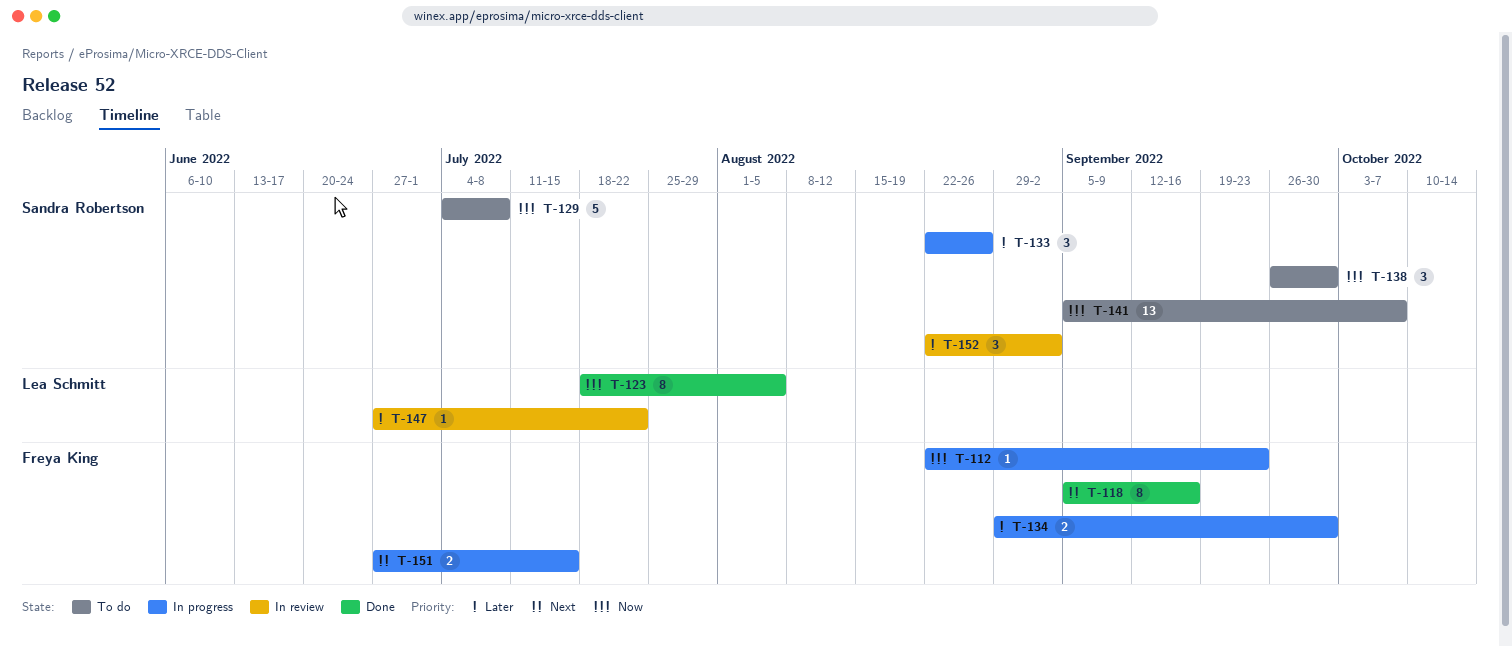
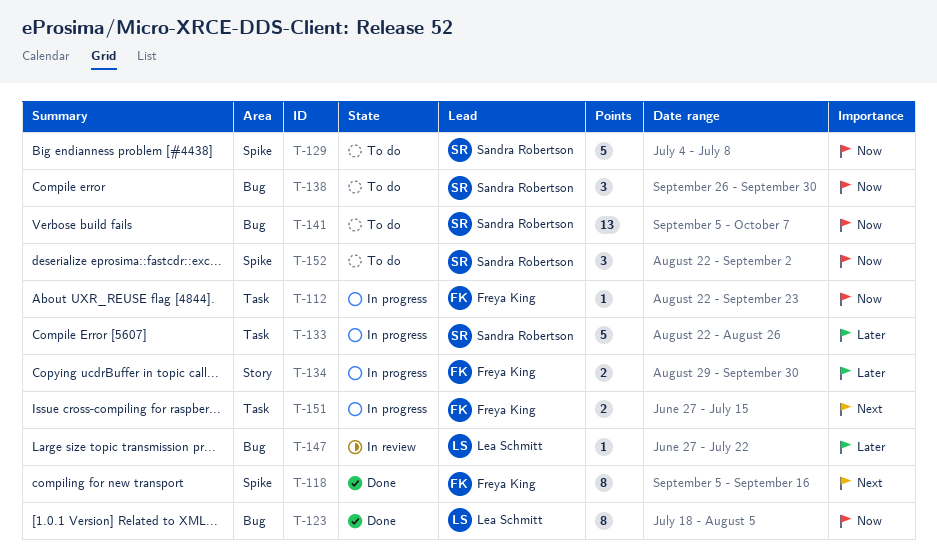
T-133, estimate: 3 -> 5
T-152, status: In review -> To do
T-152, priority: Later -> Now

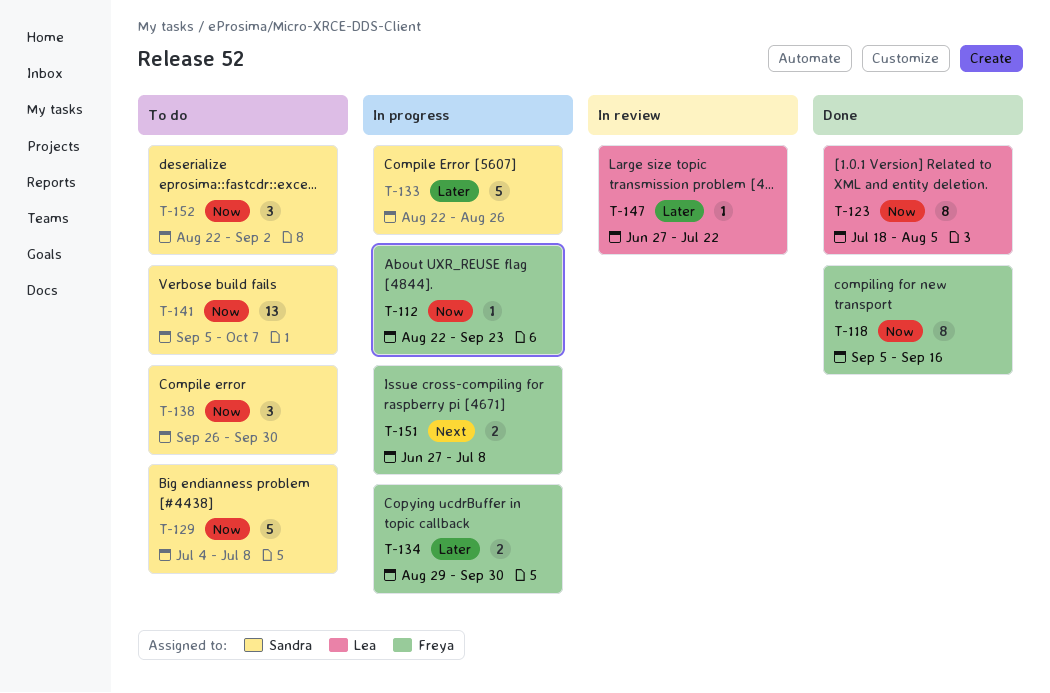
T-118, priority: Next -> Now
T-151, due: Jul 15 -> Jul 8

